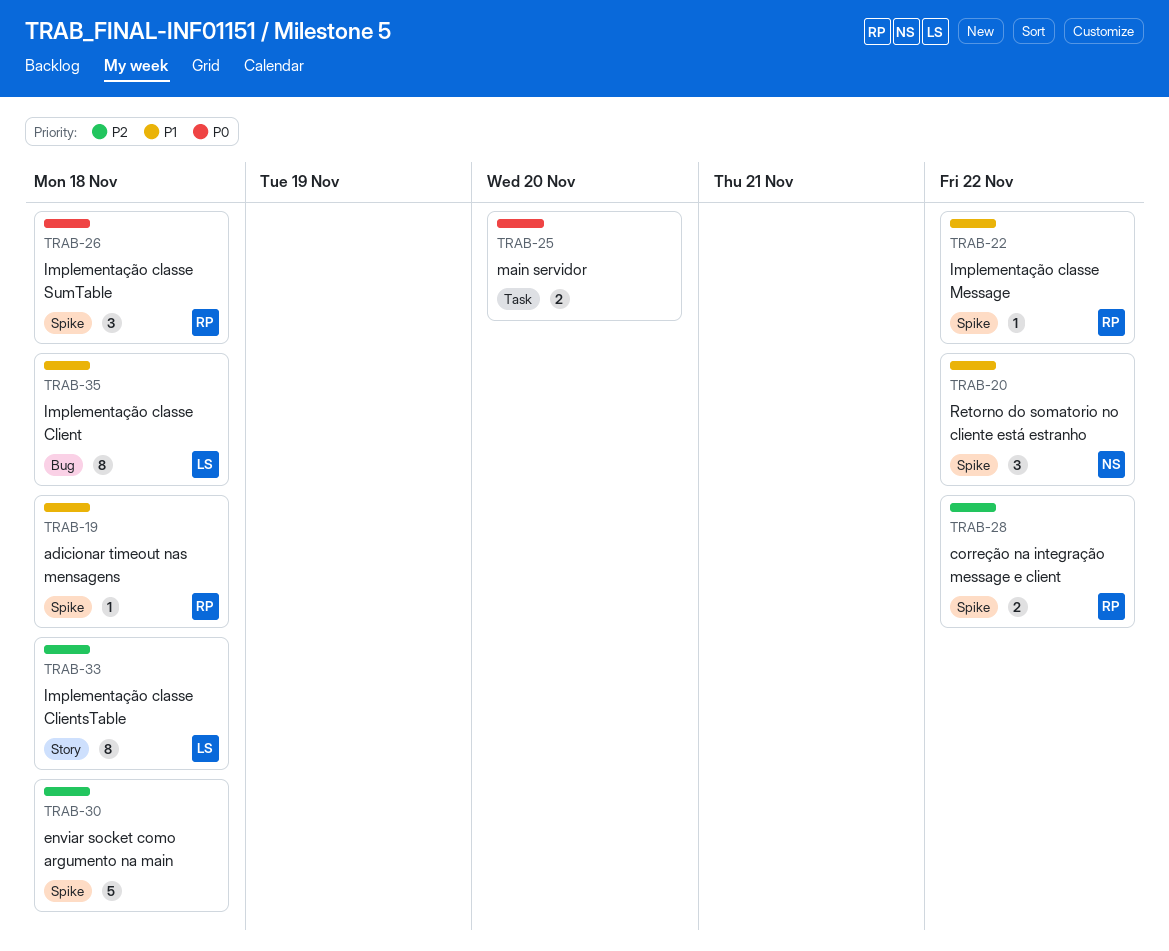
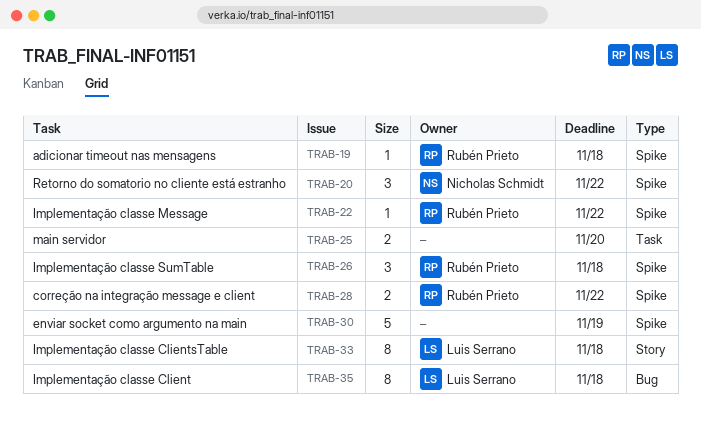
TRAB-30, due: Nov 18 -> Nov 19

